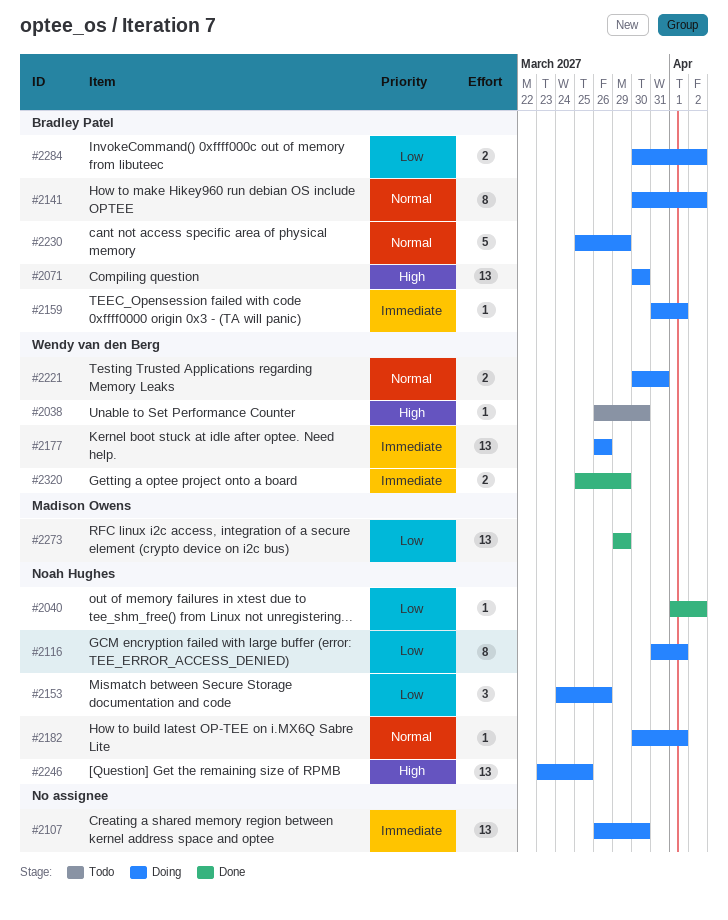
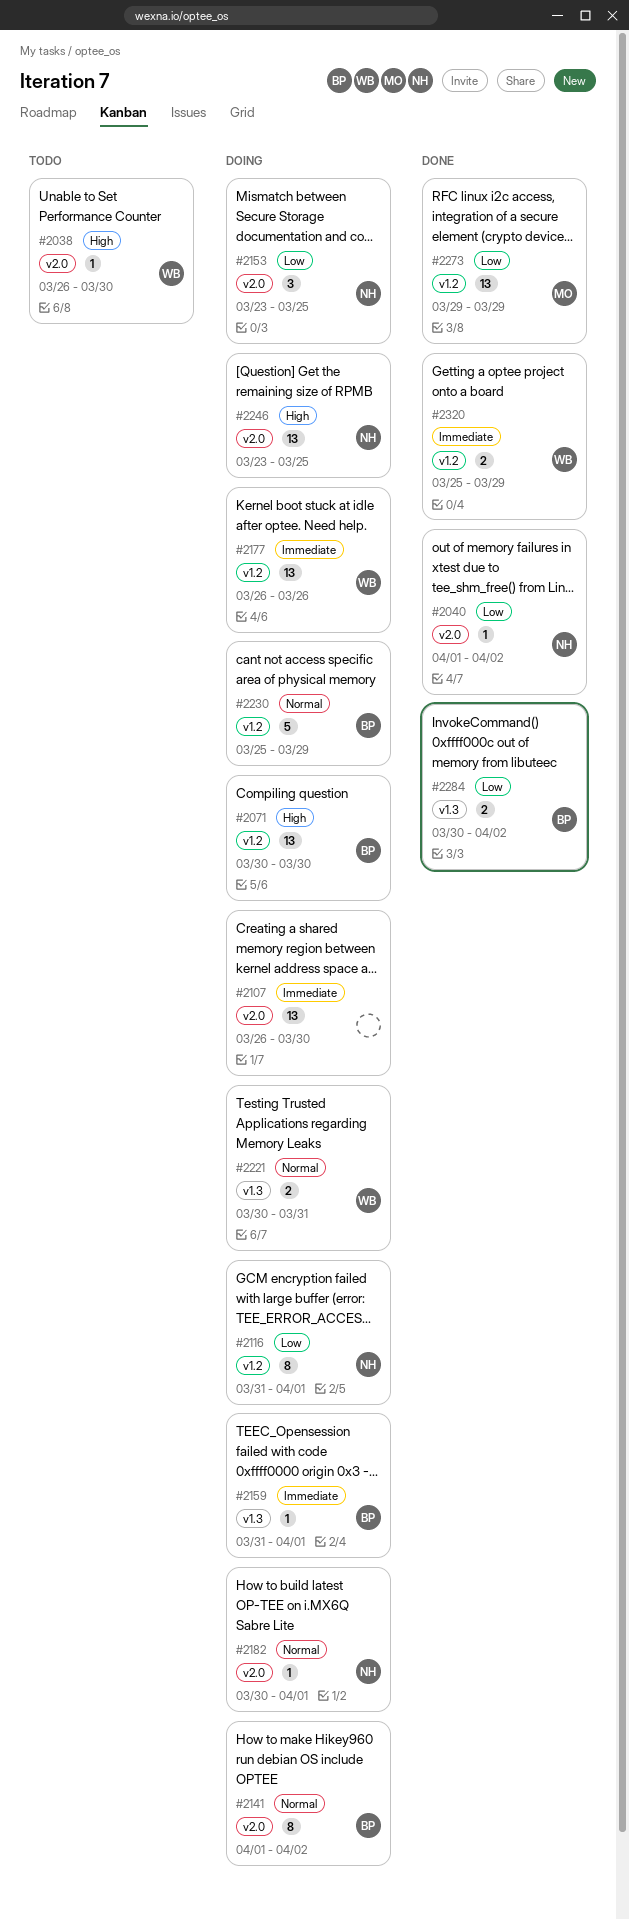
#2141, start: Mar 30 -> Apr 1
#2153, start: Mar 24 -> Mar 23
#2153, due: Mar 26 -> Mar 25
#2284, status: Doing -> Done

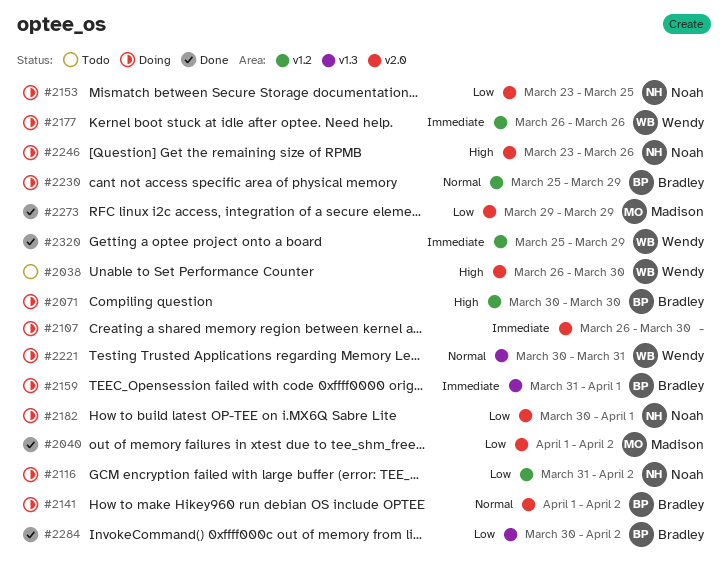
#2040, owner: Noah -> Madison
#2116, due: Apr 1 -> Apr 2
#2182, priority: Normal -> Low
#2246, due: Mar 25 -> Mar 26
#2273, label: v1.2 -> v2.0

